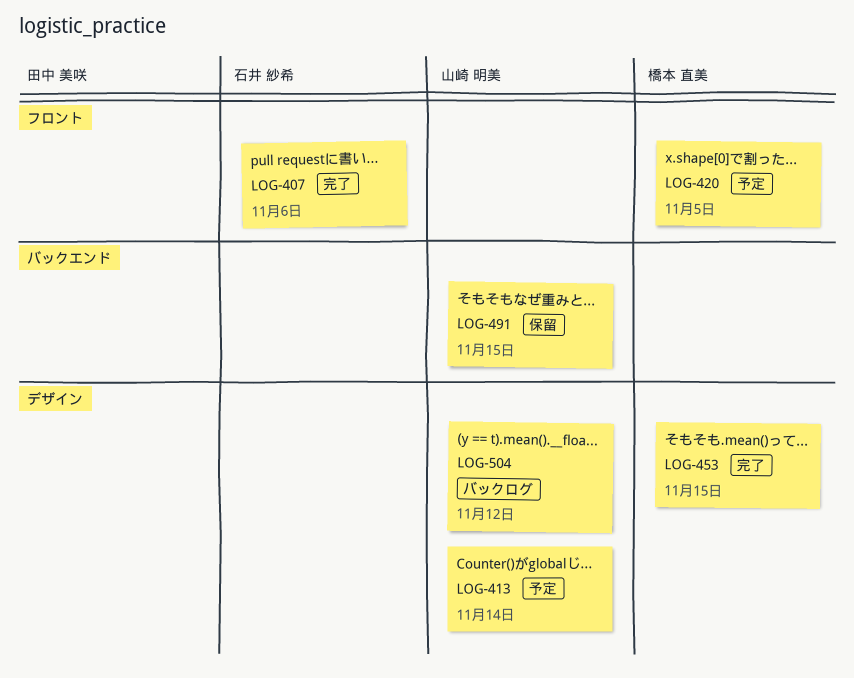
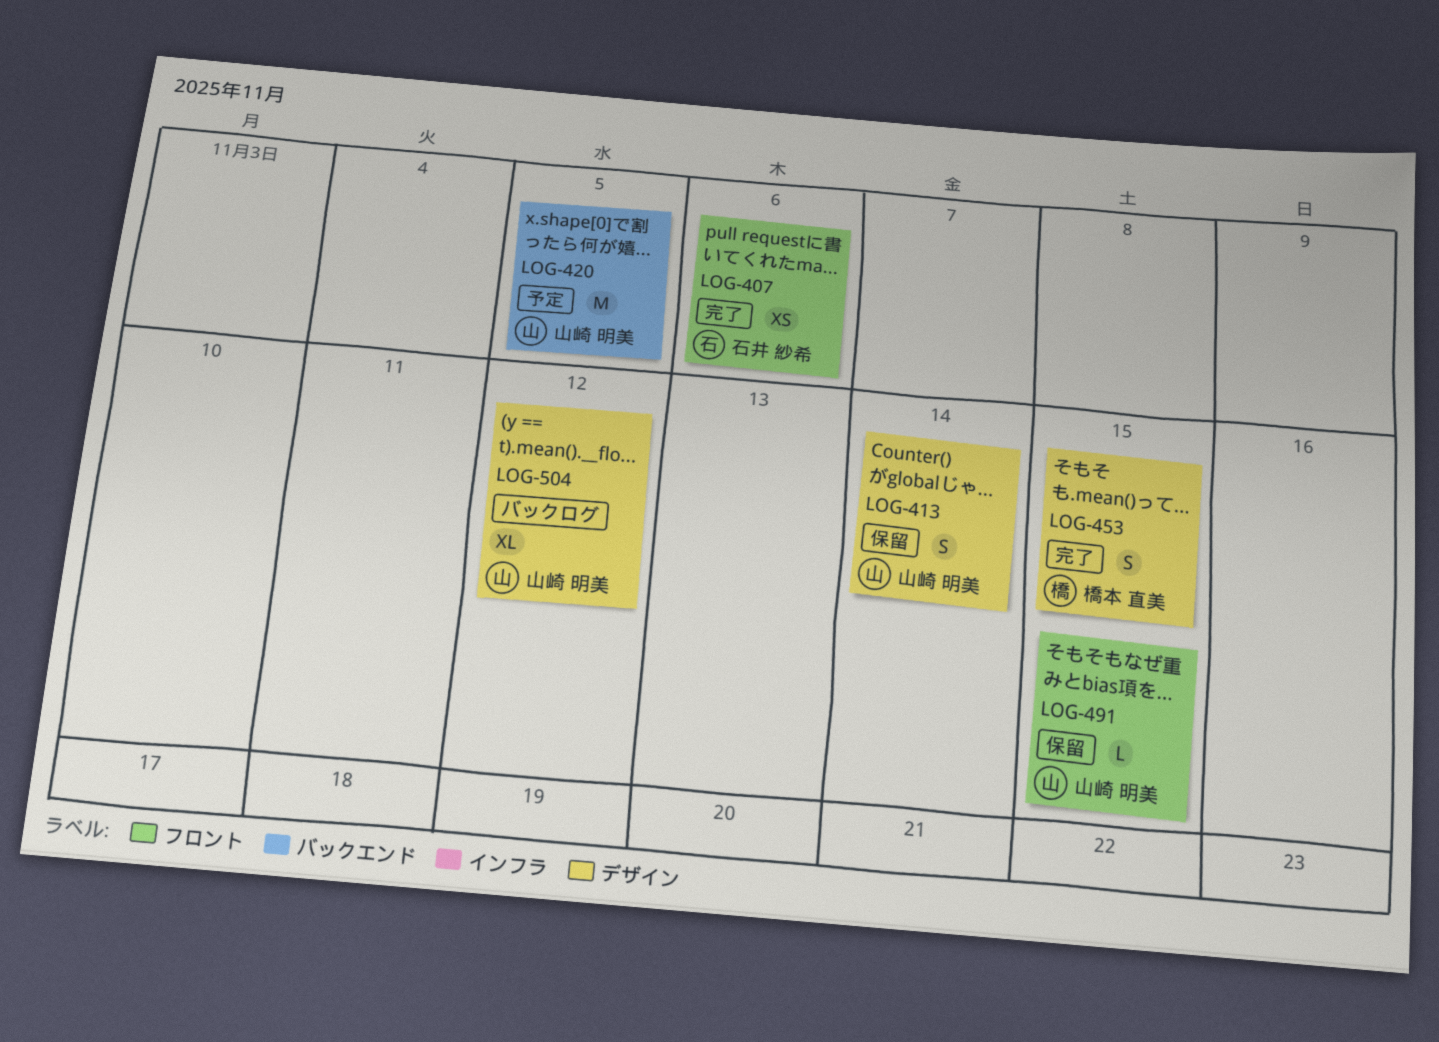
LOG-413, status: 予定 -> 保留
LOG-420, owner: 橋本 直美 -> 山崎 明美
LOG-420, label: フロント -> バックエンド
LOG-491, label: バックエンド -> フロント

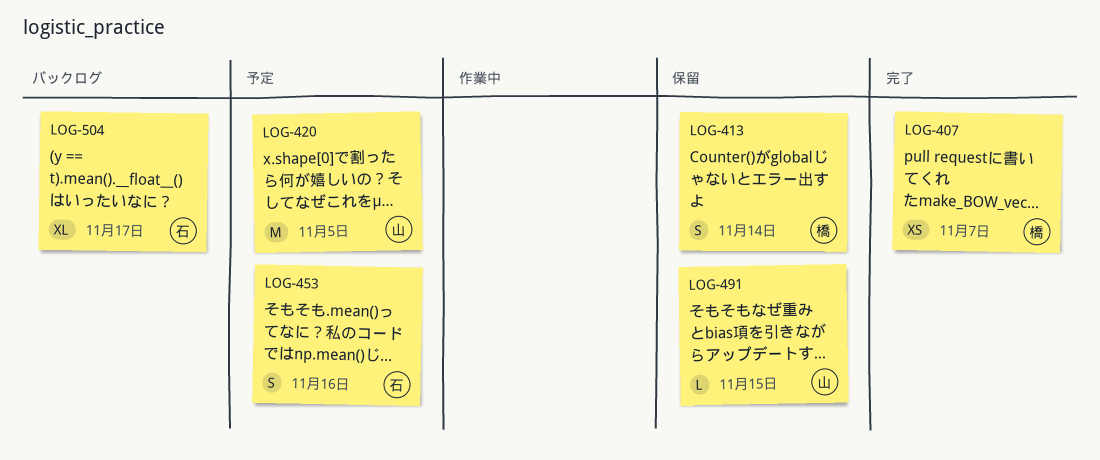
LOG-407, owner: 石井 紗希 -> 橋本 直美
LOG-407, due: Nov 6 -> Nov 7
LOG-413, owner: 山崎 明美 -> 橋本 直美
LOG-453, status: 完了 -> 予定
LOG-453, owner: 橋本 直美 -> 石井 紗希
LOG-453, due: Nov 15 -> Nov 16
LOG-504, owner: 山崎 明美 -> 石井 紗希
LOG-504, due: Nov 12 -> Nov 17

